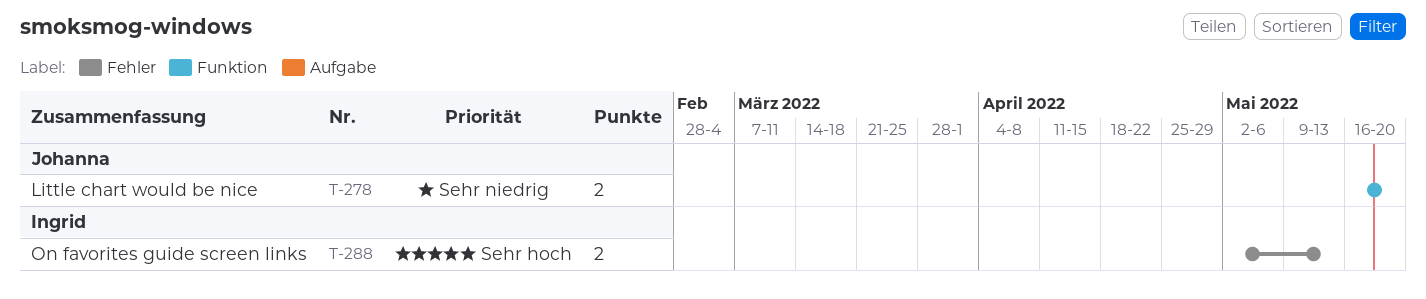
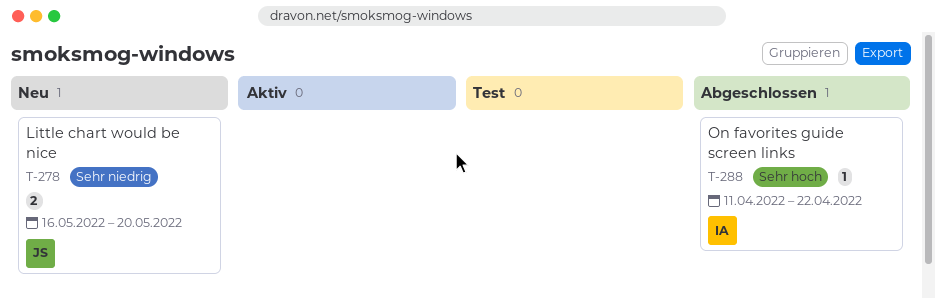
T-288, estimate: 2 -> 1
T-288, start: May 2 -> Apr 11
T-288, due: May 13 -> Apr 22

